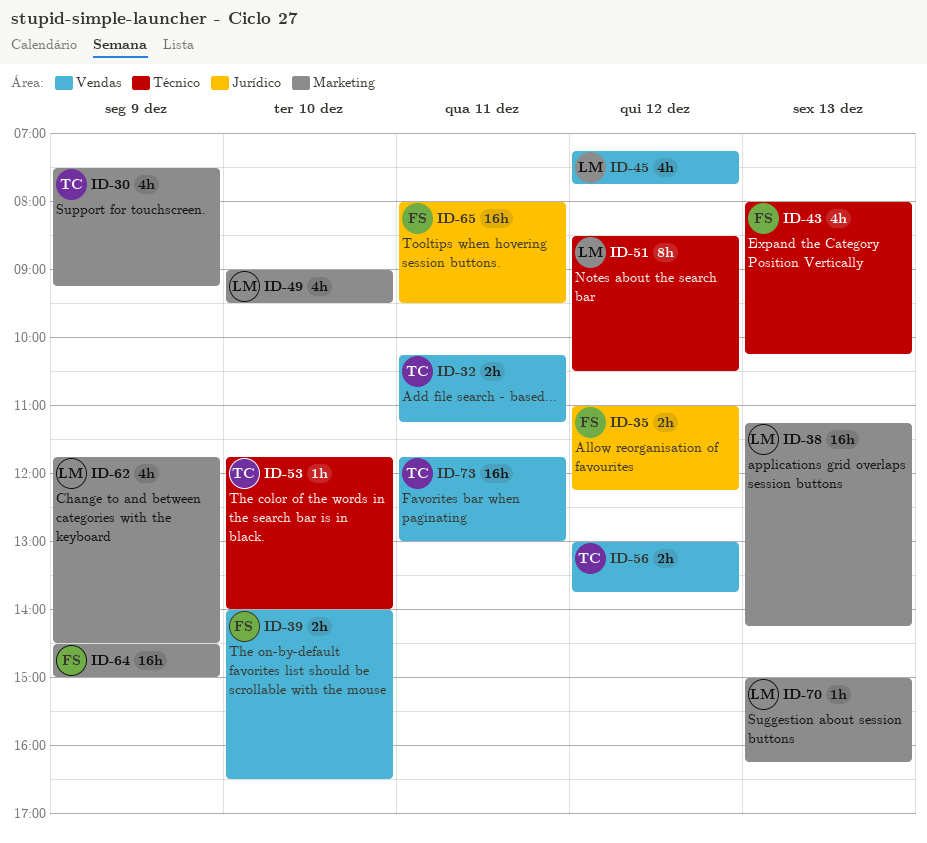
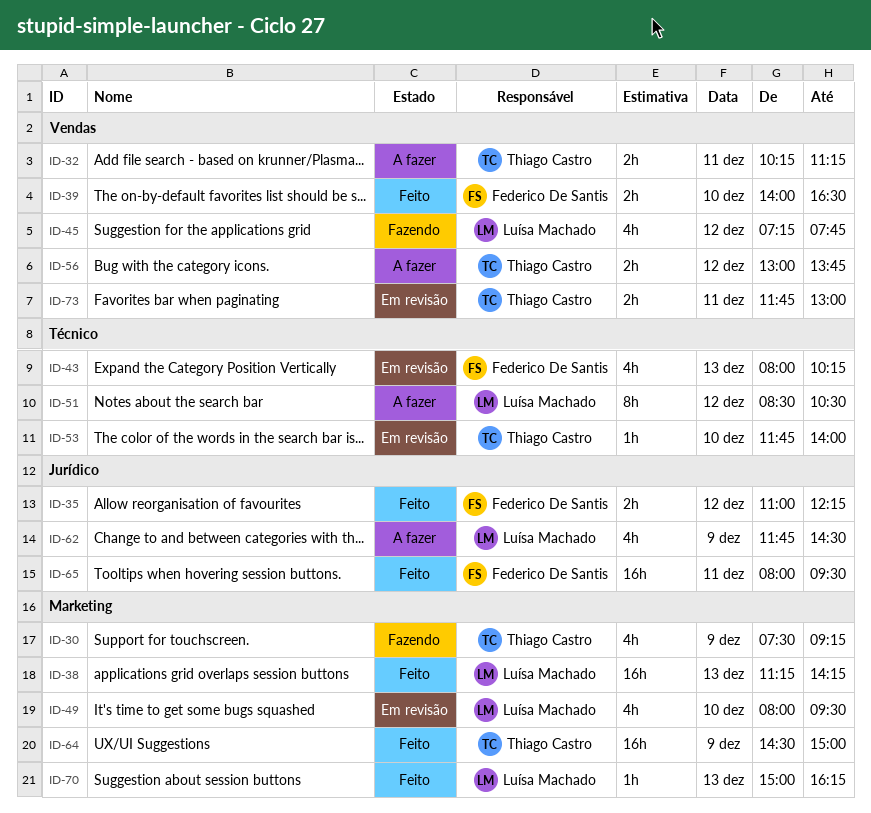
ID-49, begins: 09:00 -> 08:00
ID-62, label: Marketing -> Jurídico
ID-64, owner: Federico De Santis -> Thiago Castro
ID-73, estimate: 16h -> 2h

